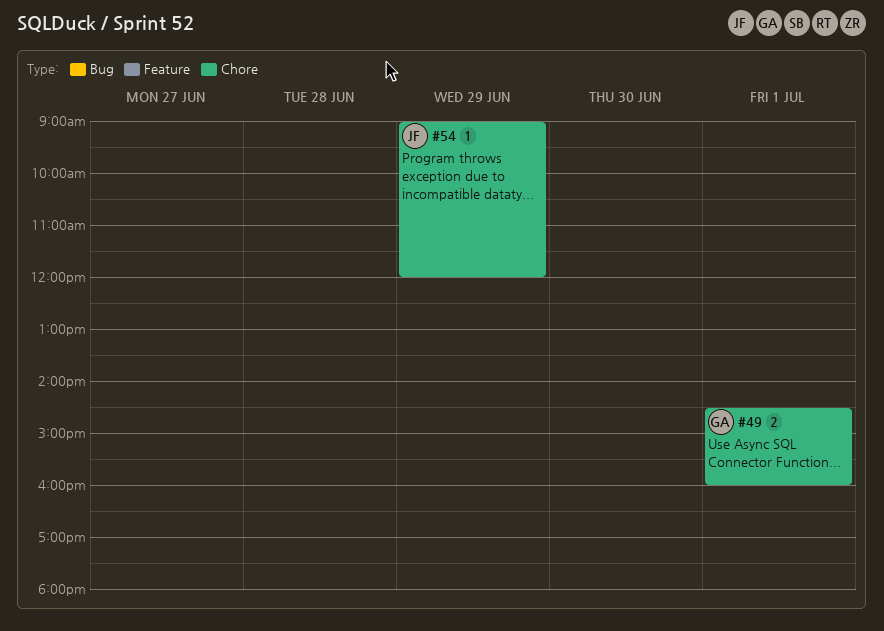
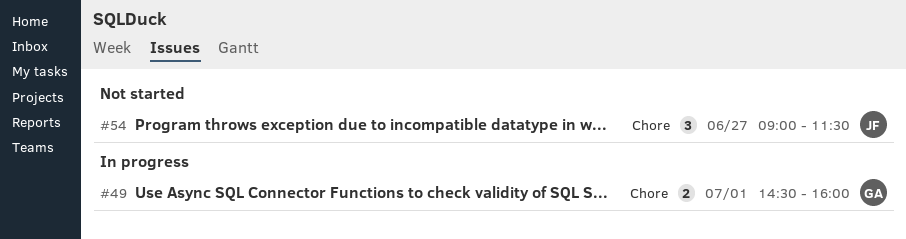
#54, estimate: 1 -> 3
#54, day: Jun 29 -> Jun 27
#54, ends: 12:00 -> 11:30

